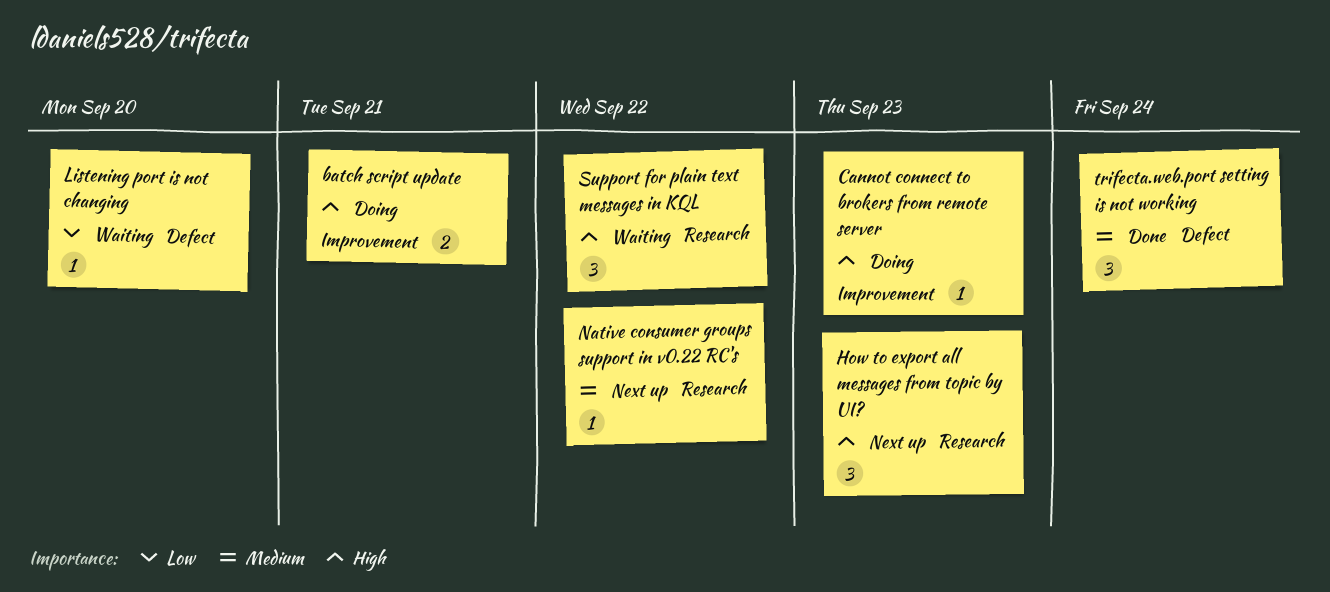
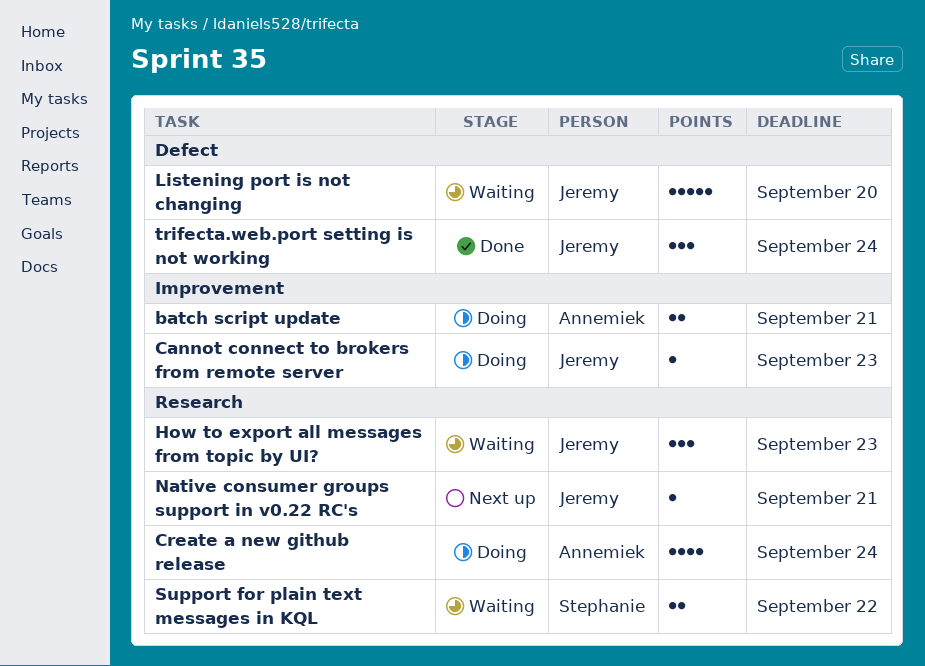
Create a new github release: none -> present
How to export all messages from topic by UI?, status: Next up -> Waiting
Listening port is not changing, estimate: 1 -> 5
Native consumer groups support in v0.22 RC's, due: Sep 22 -> Sep 21
Support for plain text messages in KQL, estimate: 3 -> 2

